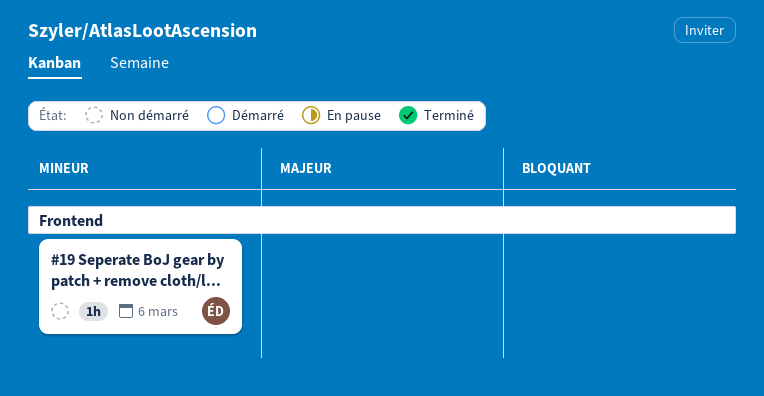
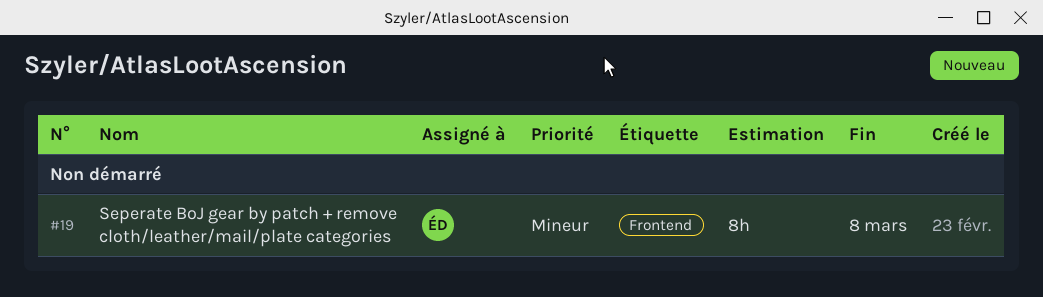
#19, estimate: 1h -> 8h
#19, due: Mar 6 -> Mar 8

